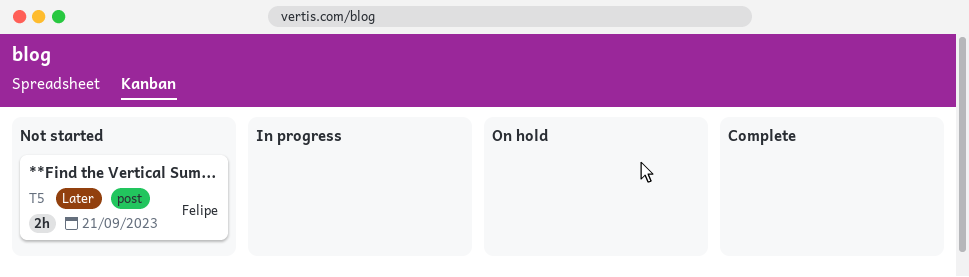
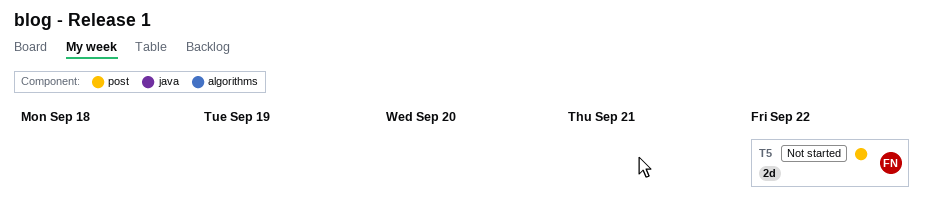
T5, estimate: 2h -> 2d
T5, due: Sep 21 -> Sep 22

